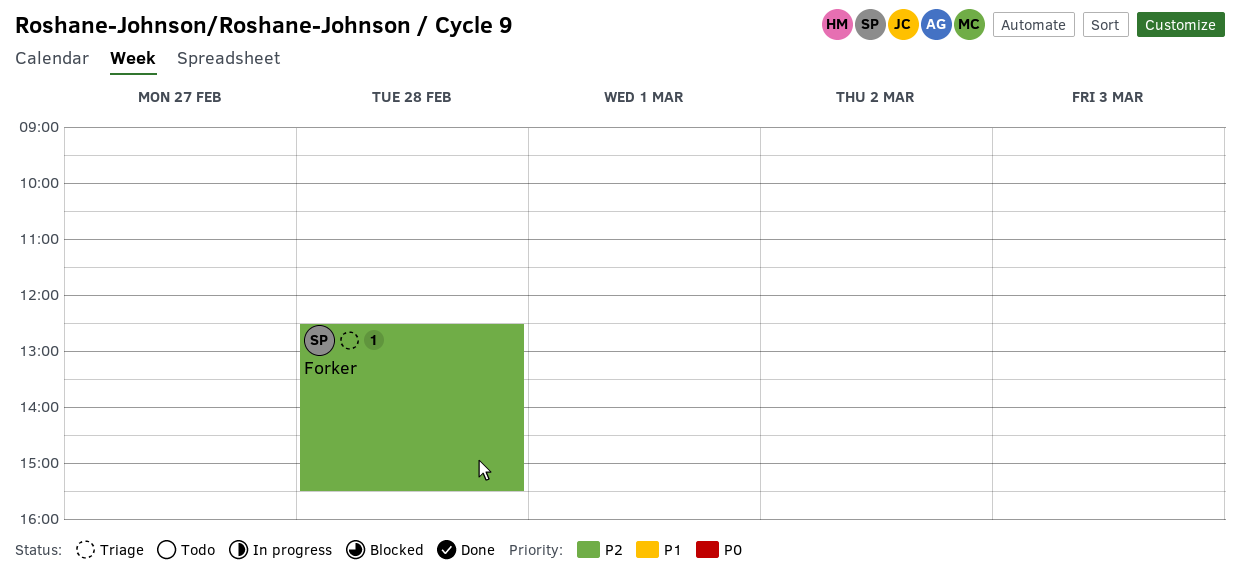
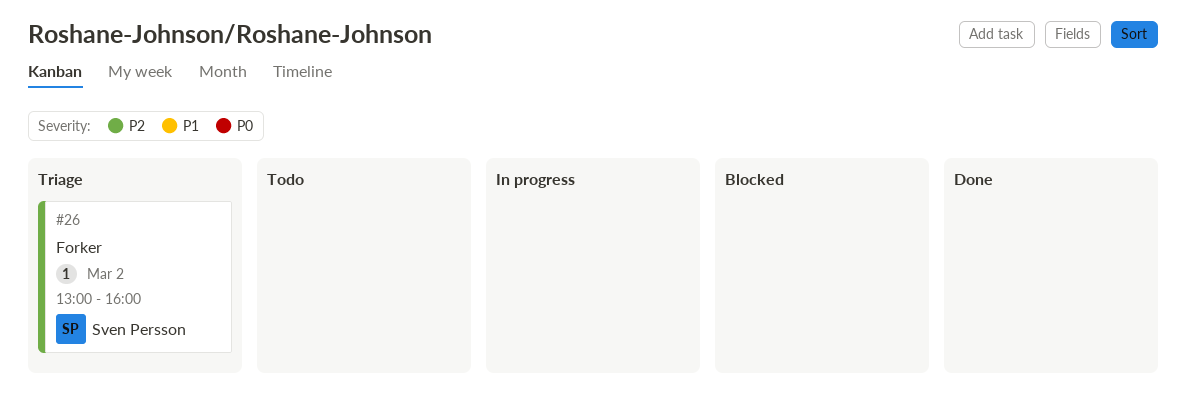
Forker, day: Feb 28 -> Mar 2
Forker, begins: 12:30 -> 13:00
Forker, ends: 15:30 -> 16:00

